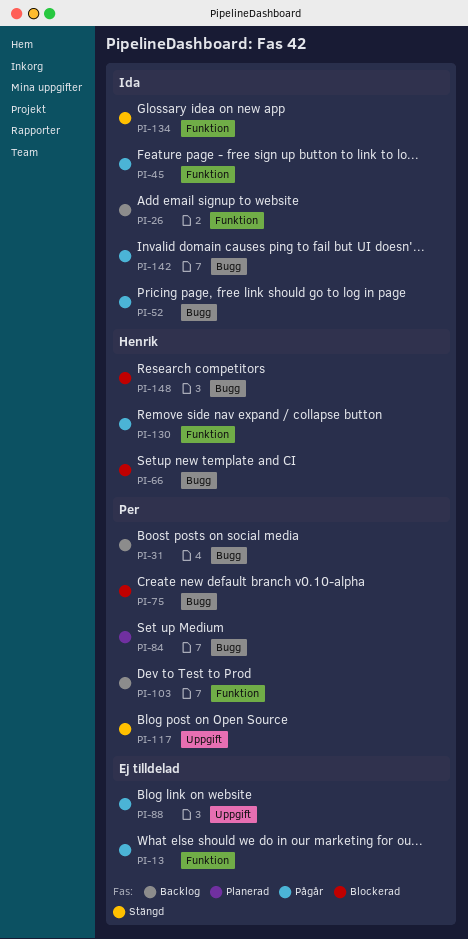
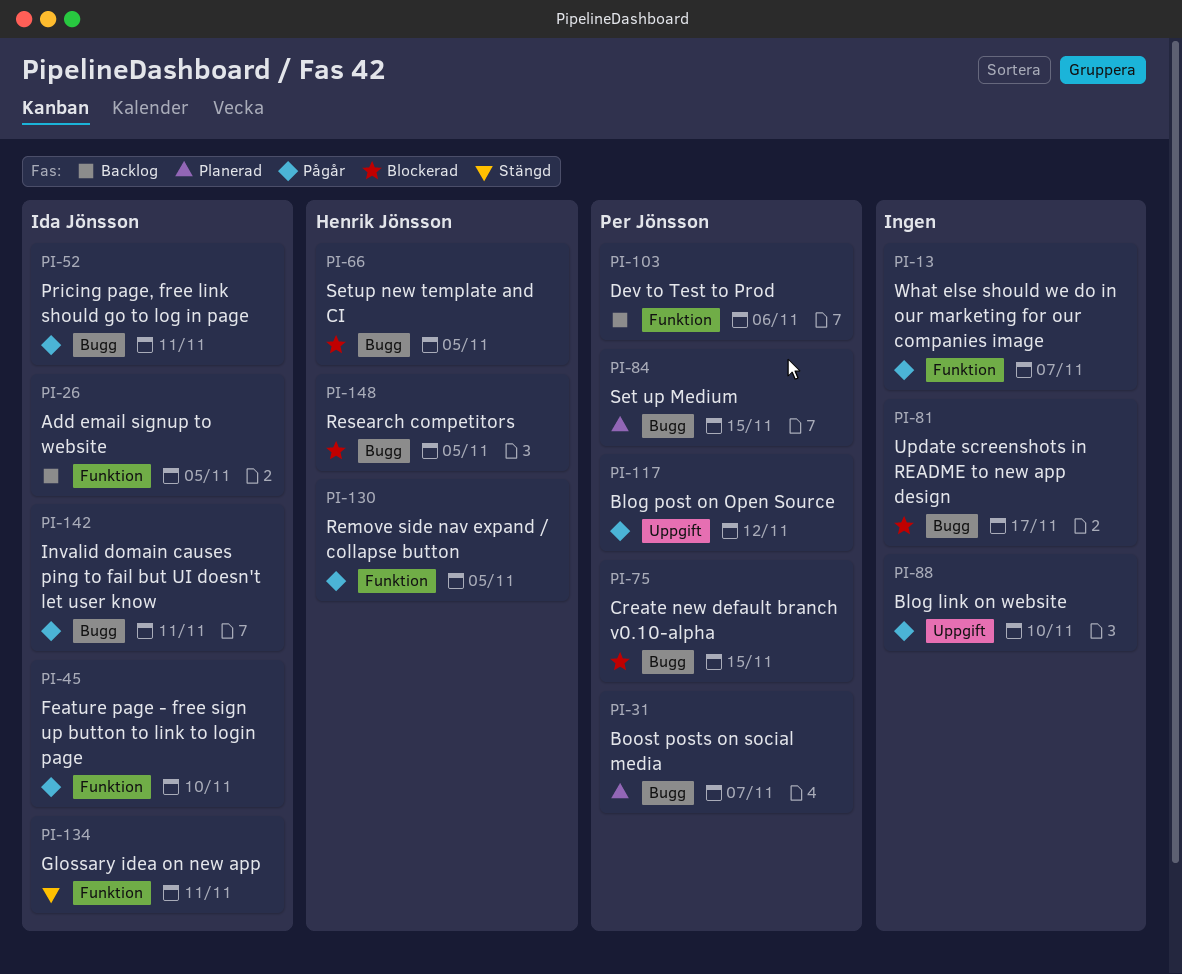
PI-31, status: Backlog -> Planerad
PI-81: none -> present
PI-117, status: Stängd -> Pågår

